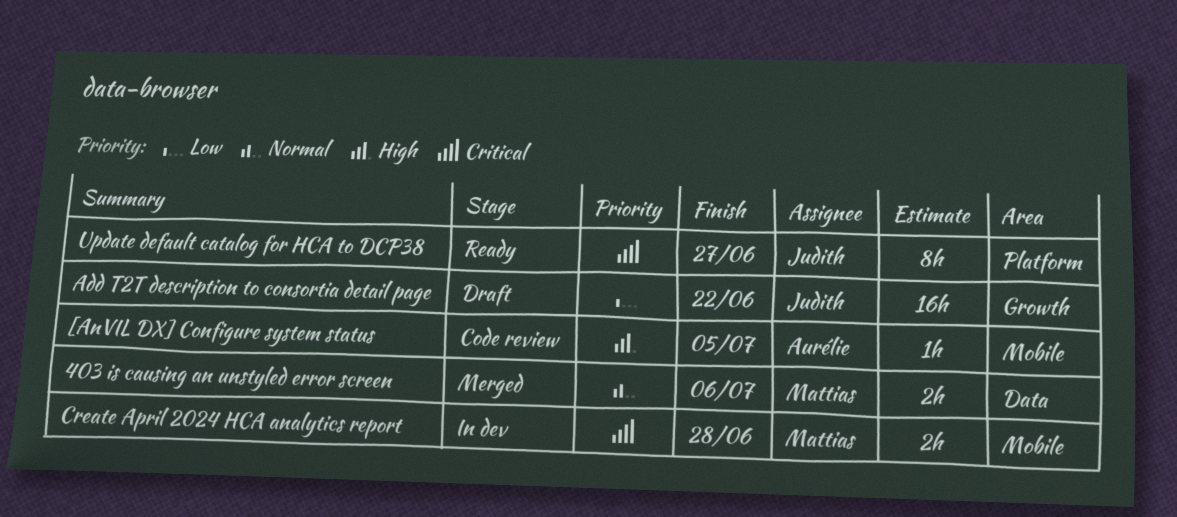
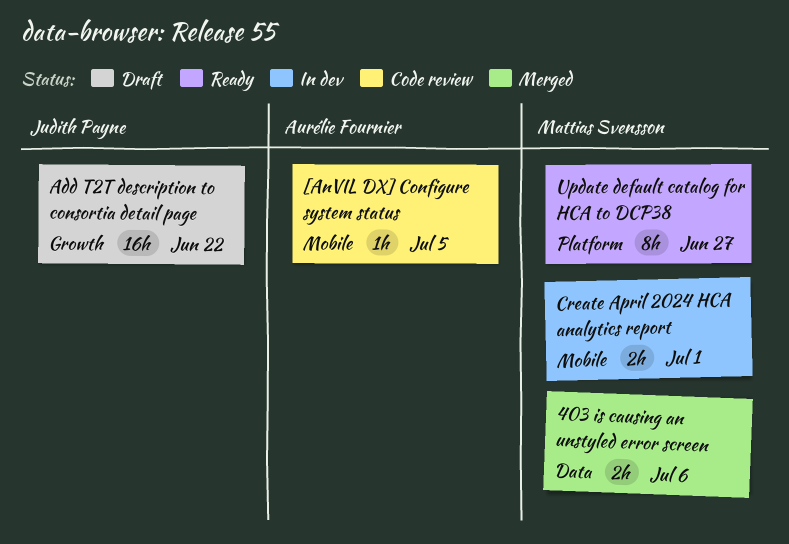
Create April 2024 HCA analytics report, due: Jun 28 -> Jul 1
Update default catalog for HCA to DCP38, owner: Judith Payne -> Mattias Svensson

